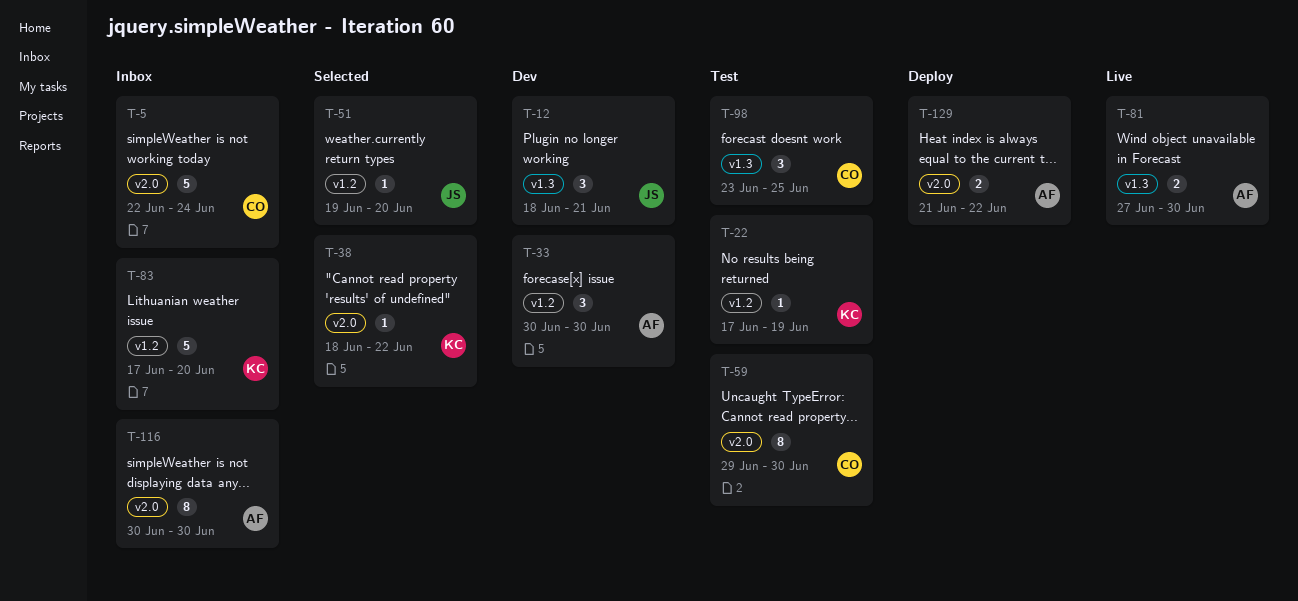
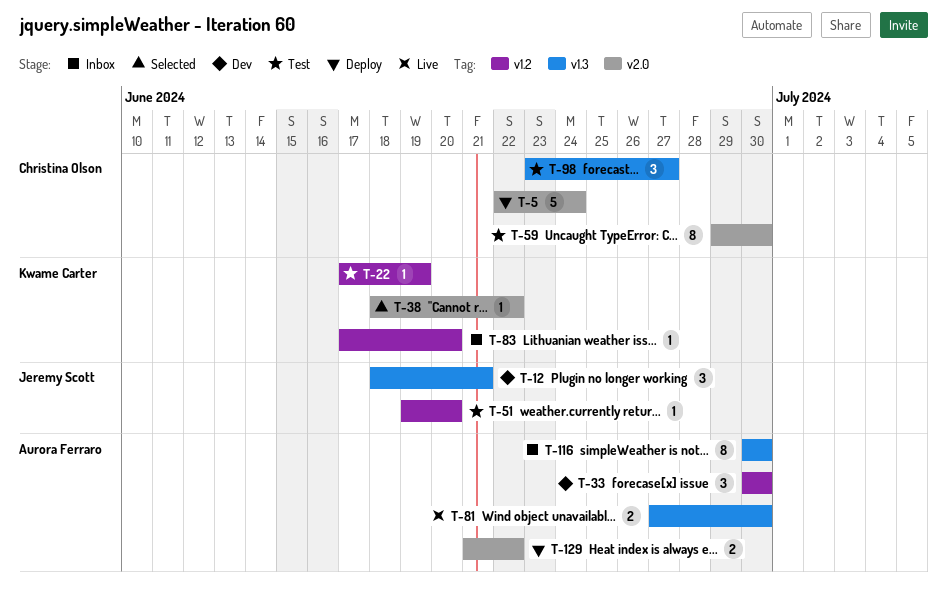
T-5, status: Inbox -> Deploy
T-51, status: Selected -> Test
T-83, estimate: 5 -> 1
T-98, due: Jun 25 -> Jun 27
T-116, label: v2.0 -> v1.3

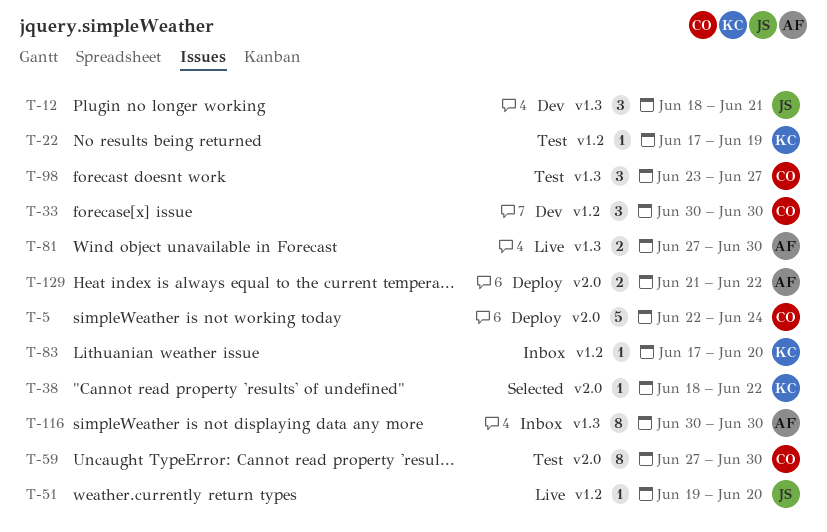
T-33, owner: Aurora Ferraro -> Christina Olson
T-51, status: Test -> Live
T-59, start: Jun 29 -> Jun 27

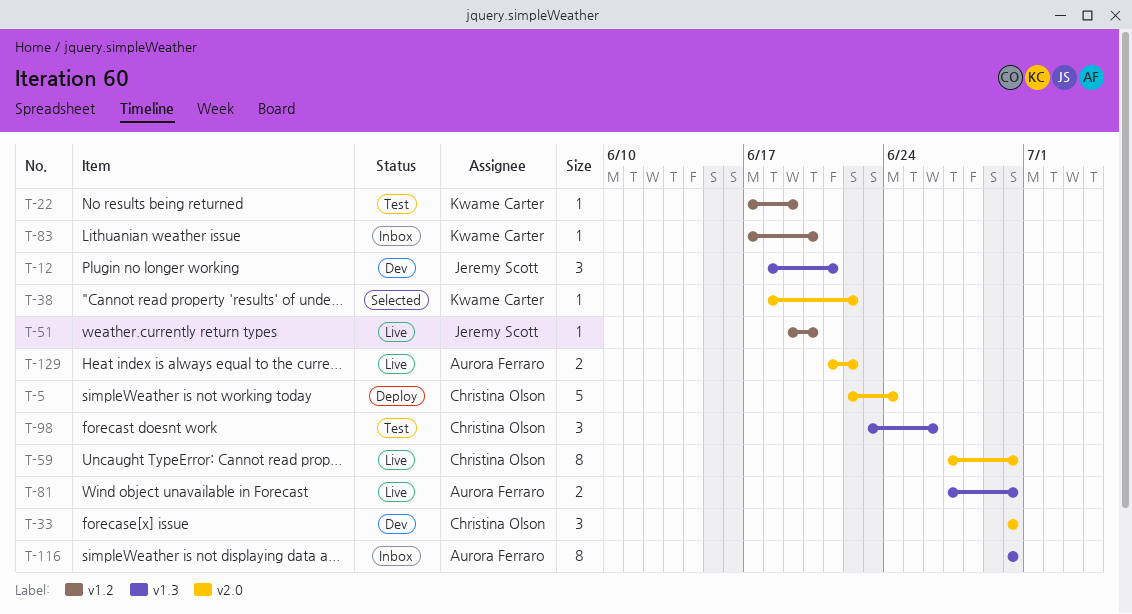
T-33, label: v1.2 -> v2.0
T-59, status: Test -> Live
T-98, due: Jun 27 -> Jun 26
T-129, status: Deploy -> Live

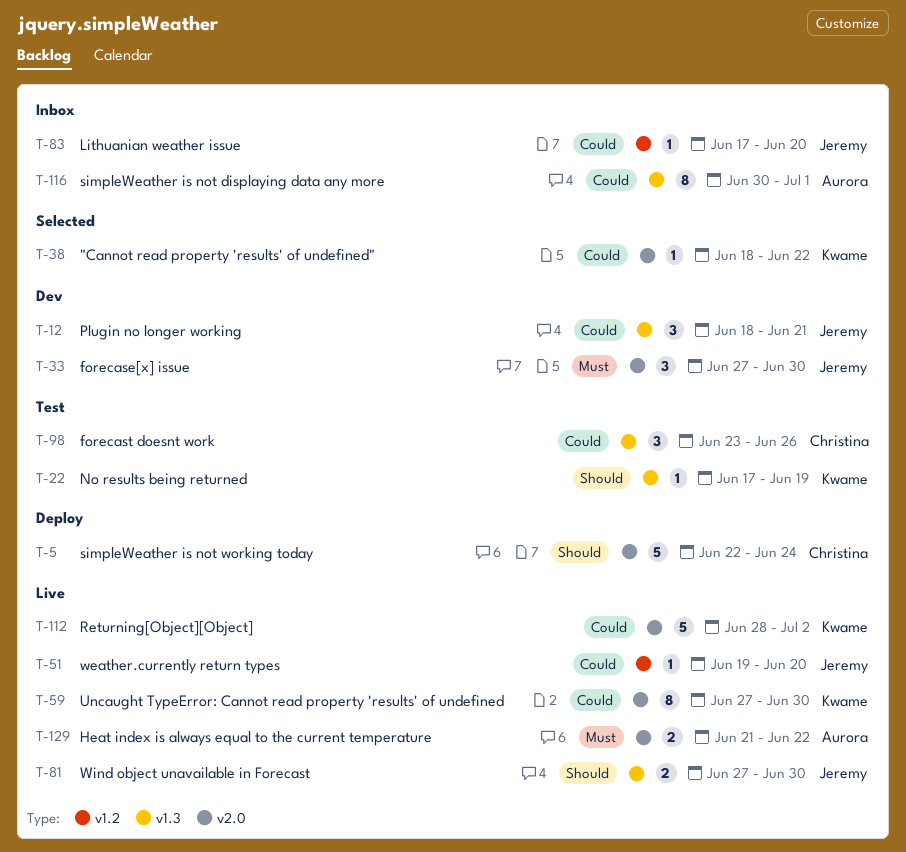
T-22, label: v1.2 -> v1.3
T-33, owner: Christina Olson -> Jeremy Scott
T-33, start: Jun 30 -> Jun 27
T-59, owner: Christina Olson -> Kwame Carter
T-81, owner: Aurora Ferraro -> Jeremy Scott
T-83, owner: Kwame Carter -> Jeremy Scott
T-112: none -> present
T-116, due: Jun 30 -> Jul 1

